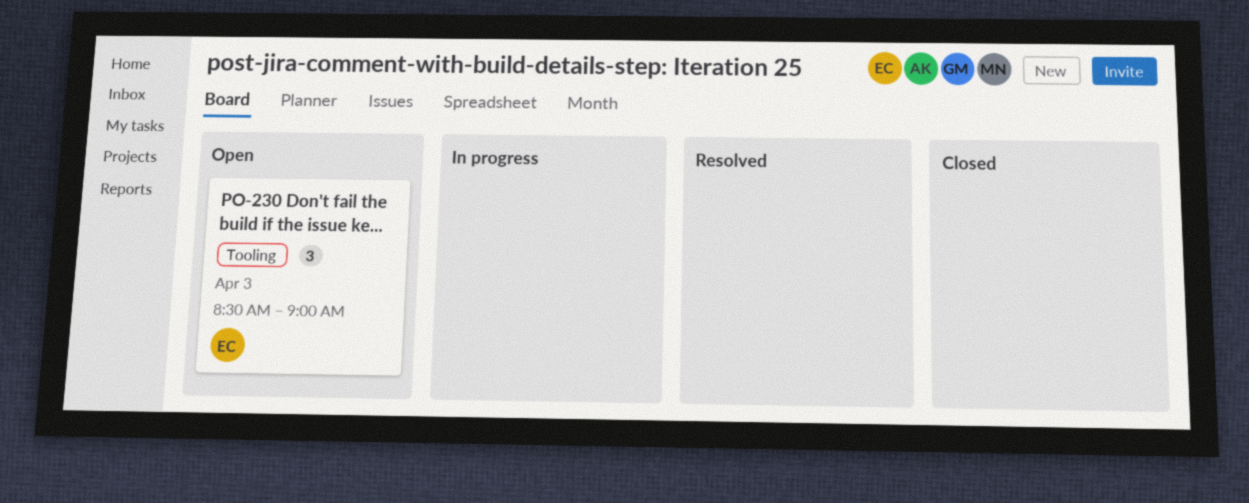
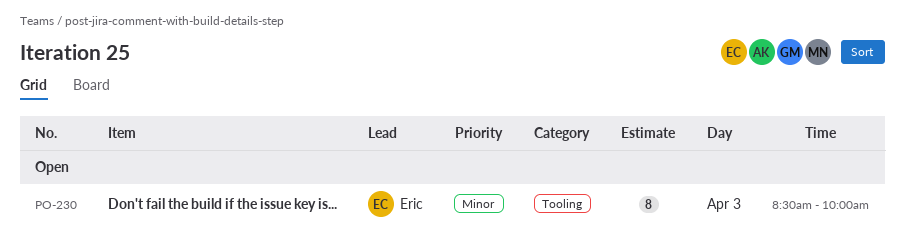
PO-230, estimate: 3 -> 8
PO-230, ends: 09:00 -> 10:00

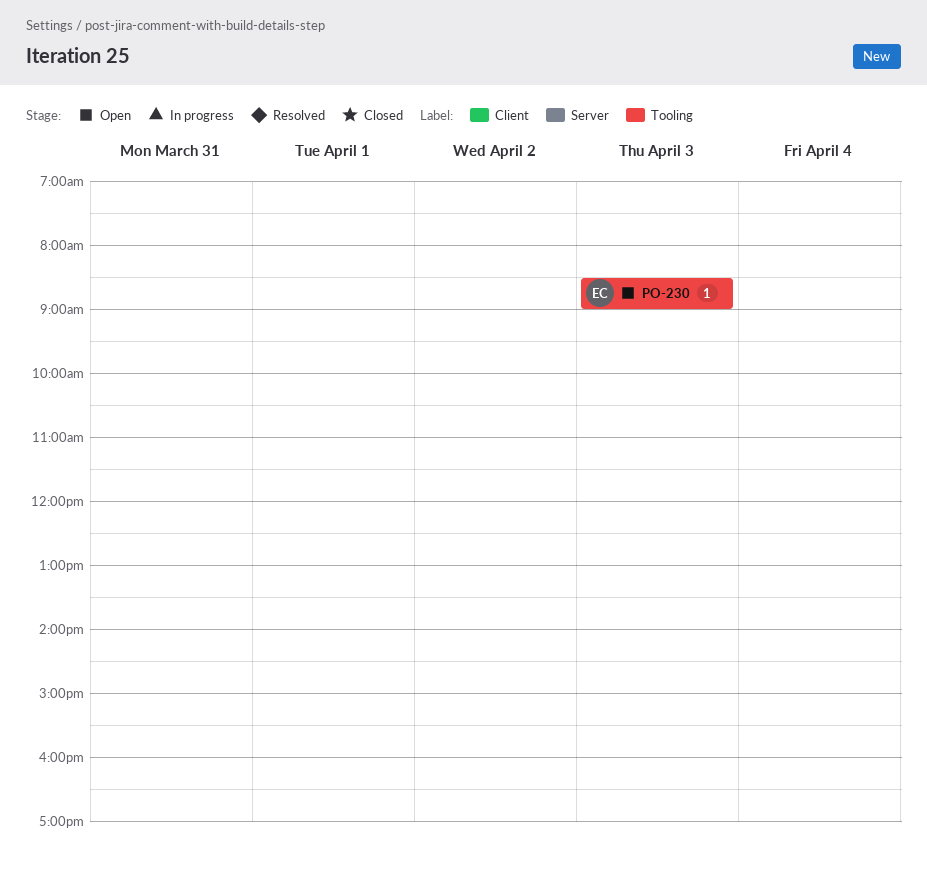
PO-230, estimate: 8 -> 1
PO-230, ends: 10:00 -> 09:00

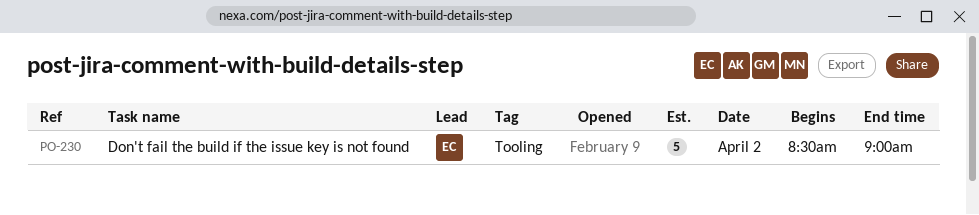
PO-230, estimate: 1 -> 5
PO-230, day: Apr 3 -> Apr 2

